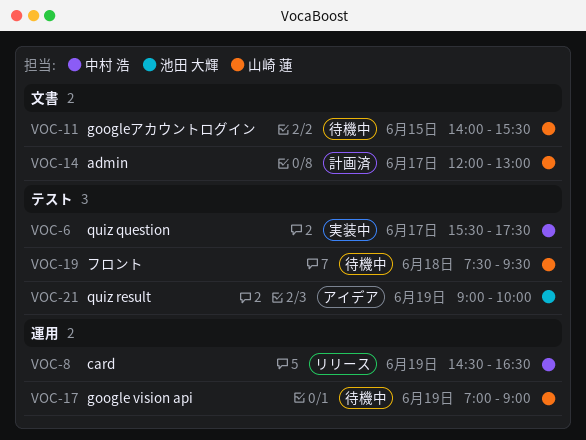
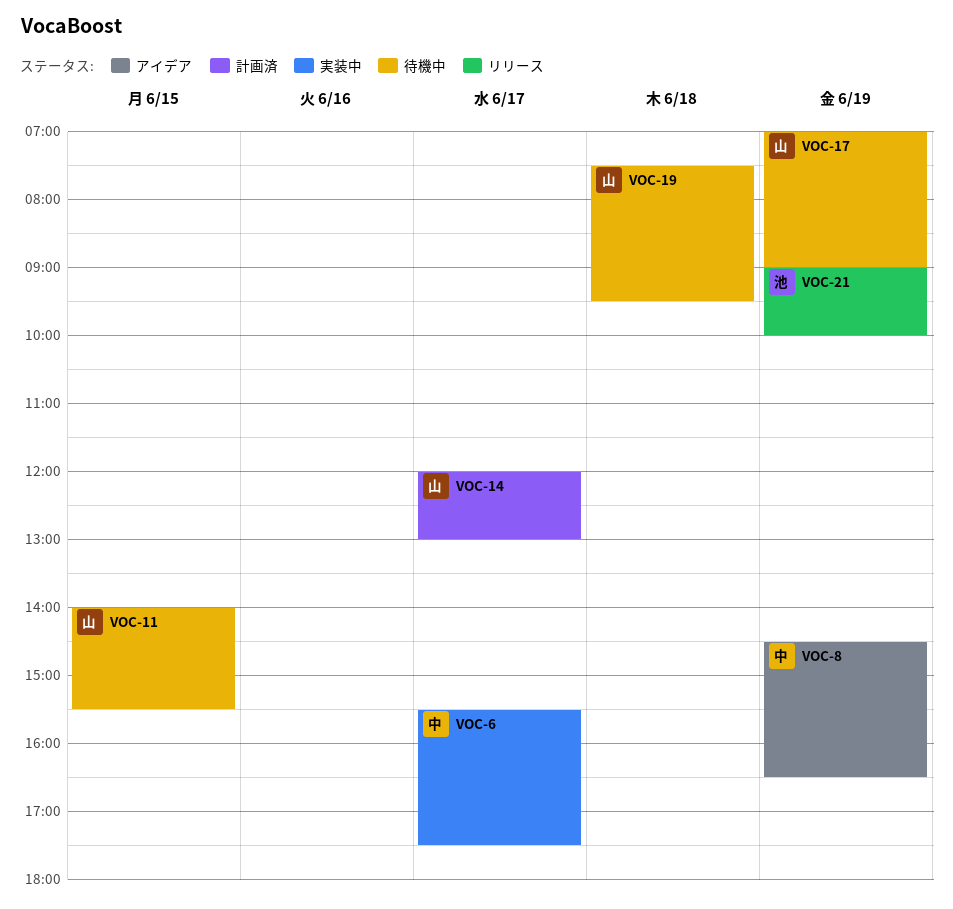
VOC-8, status: リリース -> アイデア
VOC-21, status: アイデア -> リリース

